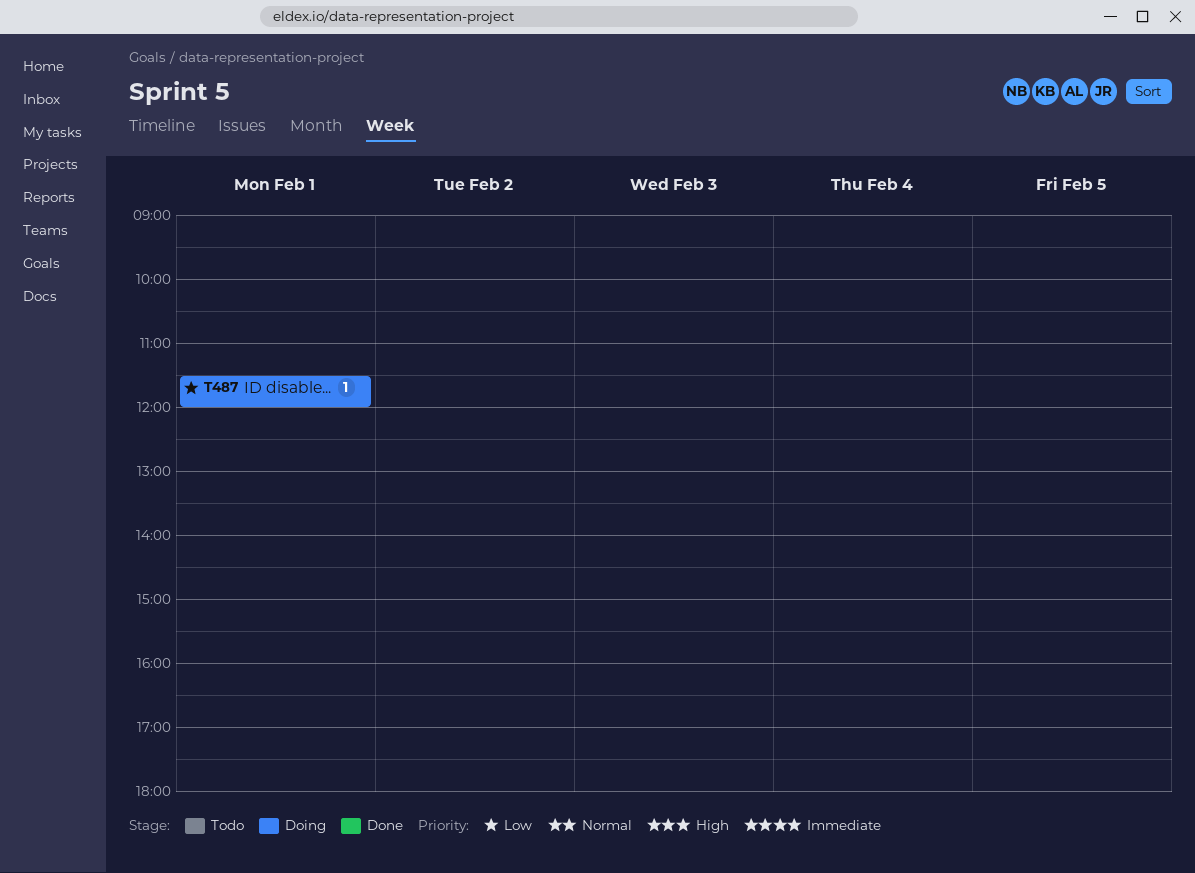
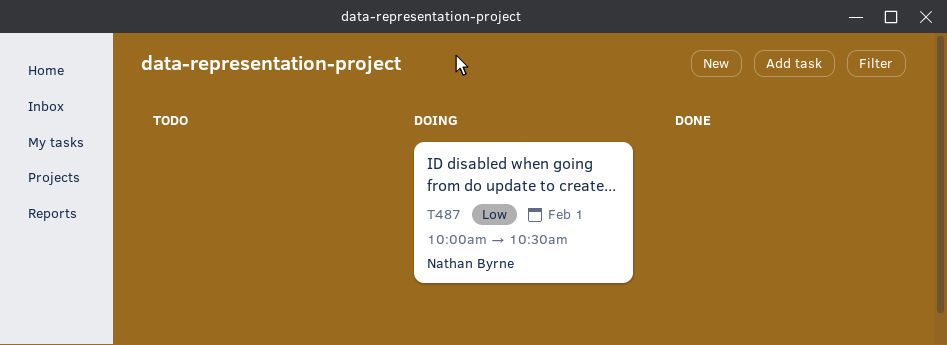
T487, begins: 11:30 -> 10:00
T487, ends: 12:00 -> 10:30

